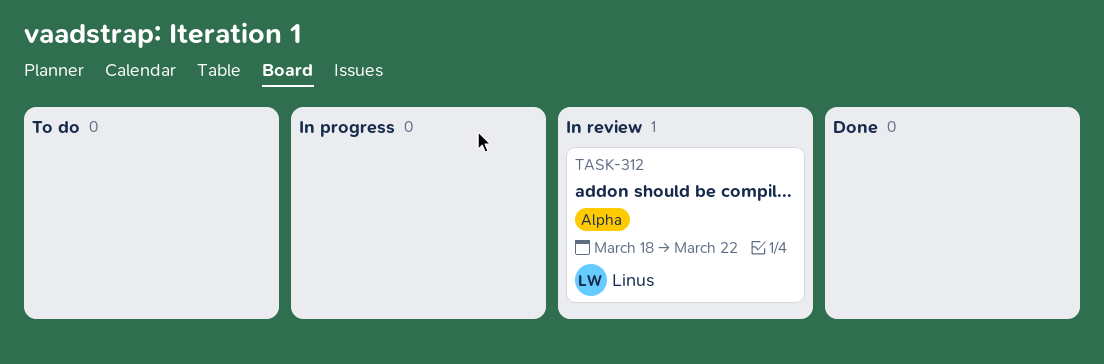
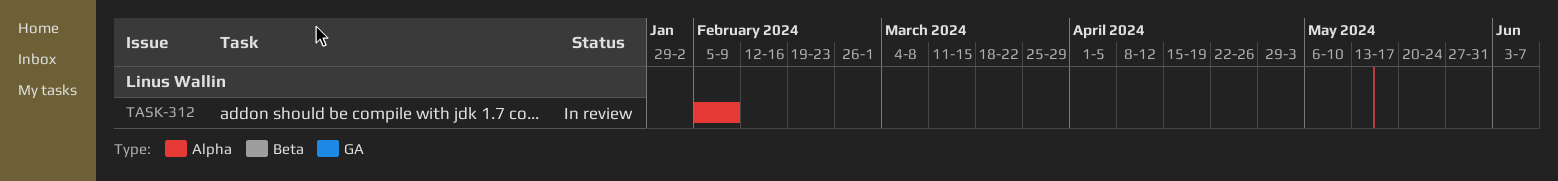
TASK-312, start: Mar 18 -> Feb 5
TASK-312, due: Mar 22 -> Feb 9

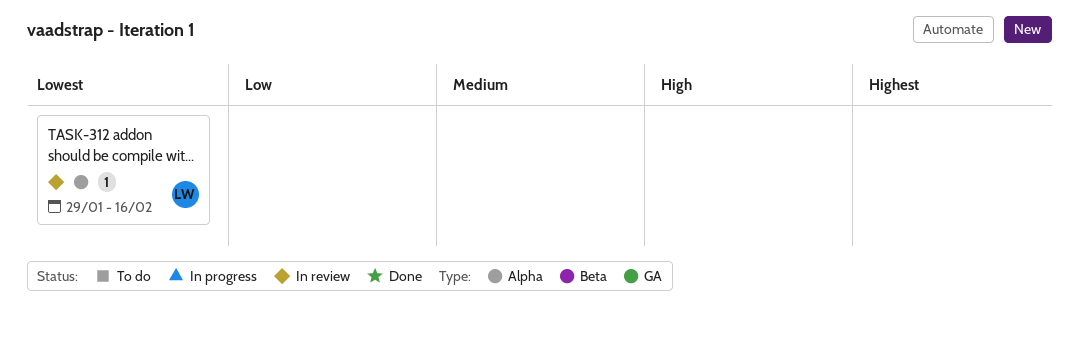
TASK-312, start: Feb 5 -> Jan 29
TASK-312, due: Feb 9 -> Feb 16

